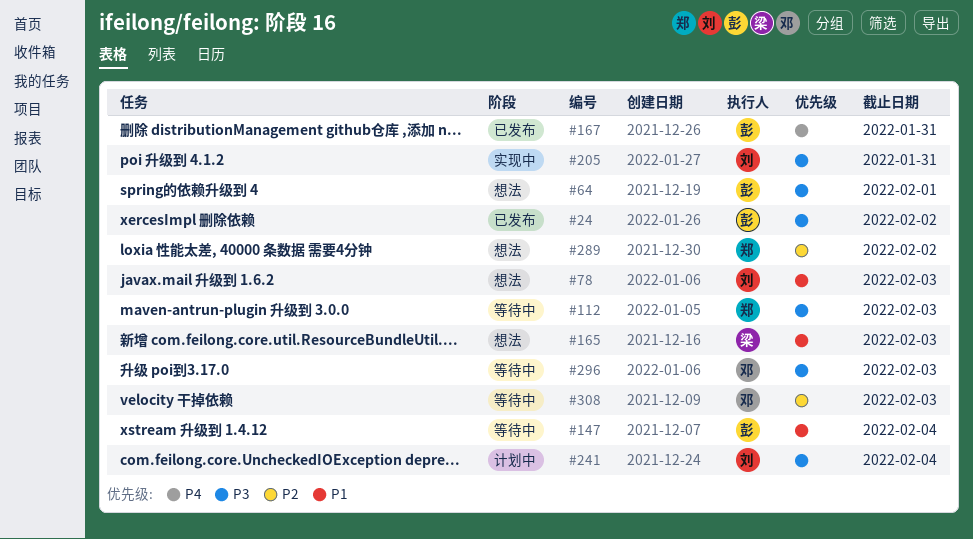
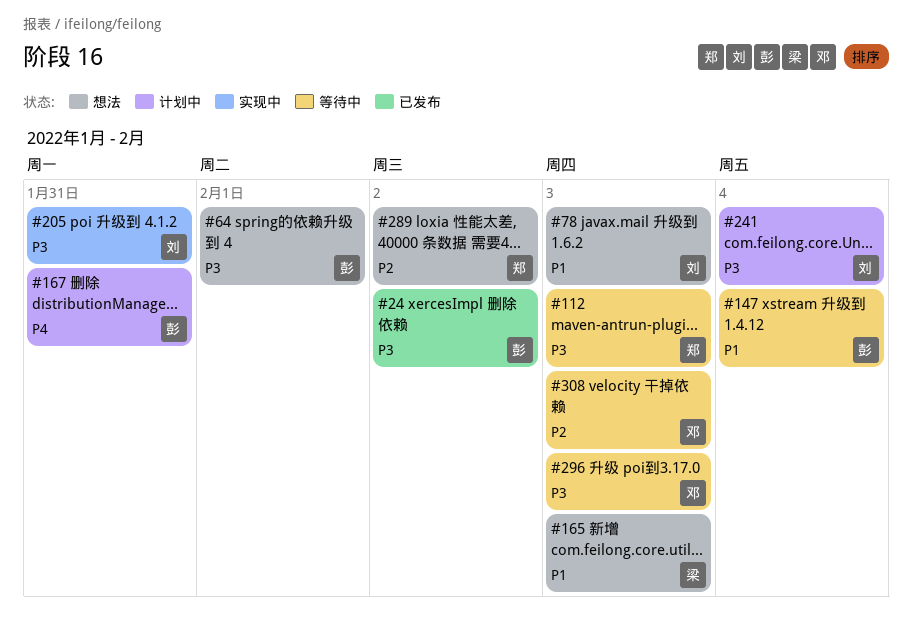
#167, status: 已发布 -> 计划中

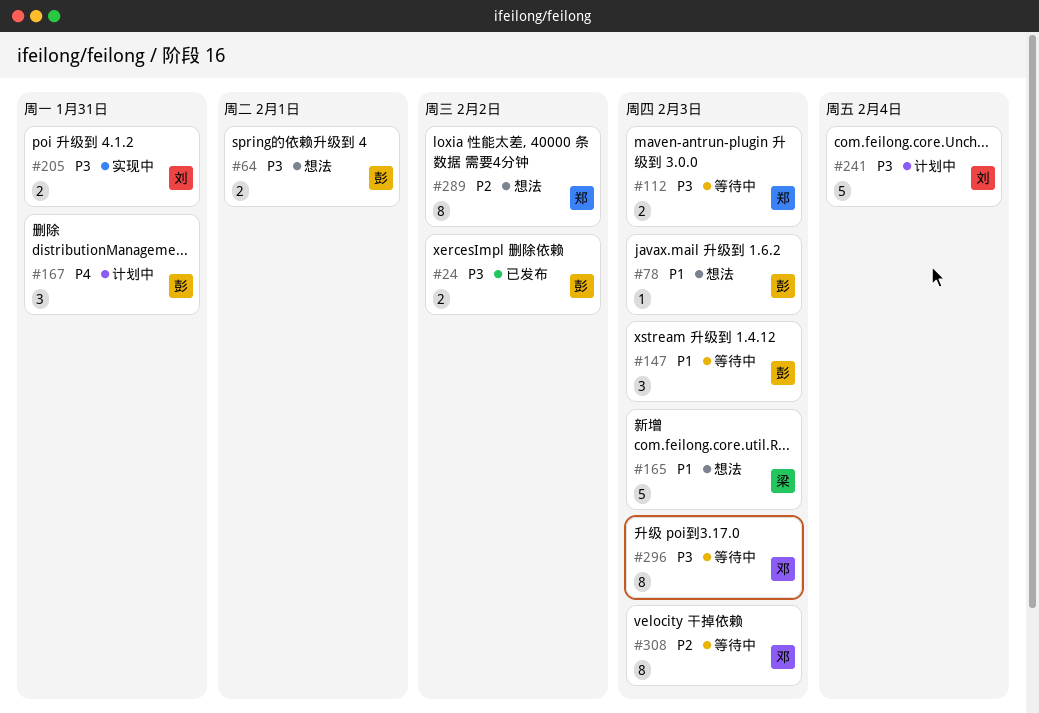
#78, owner: 刘 -> 彭
#147, due: Feb 4 -> Feb 3

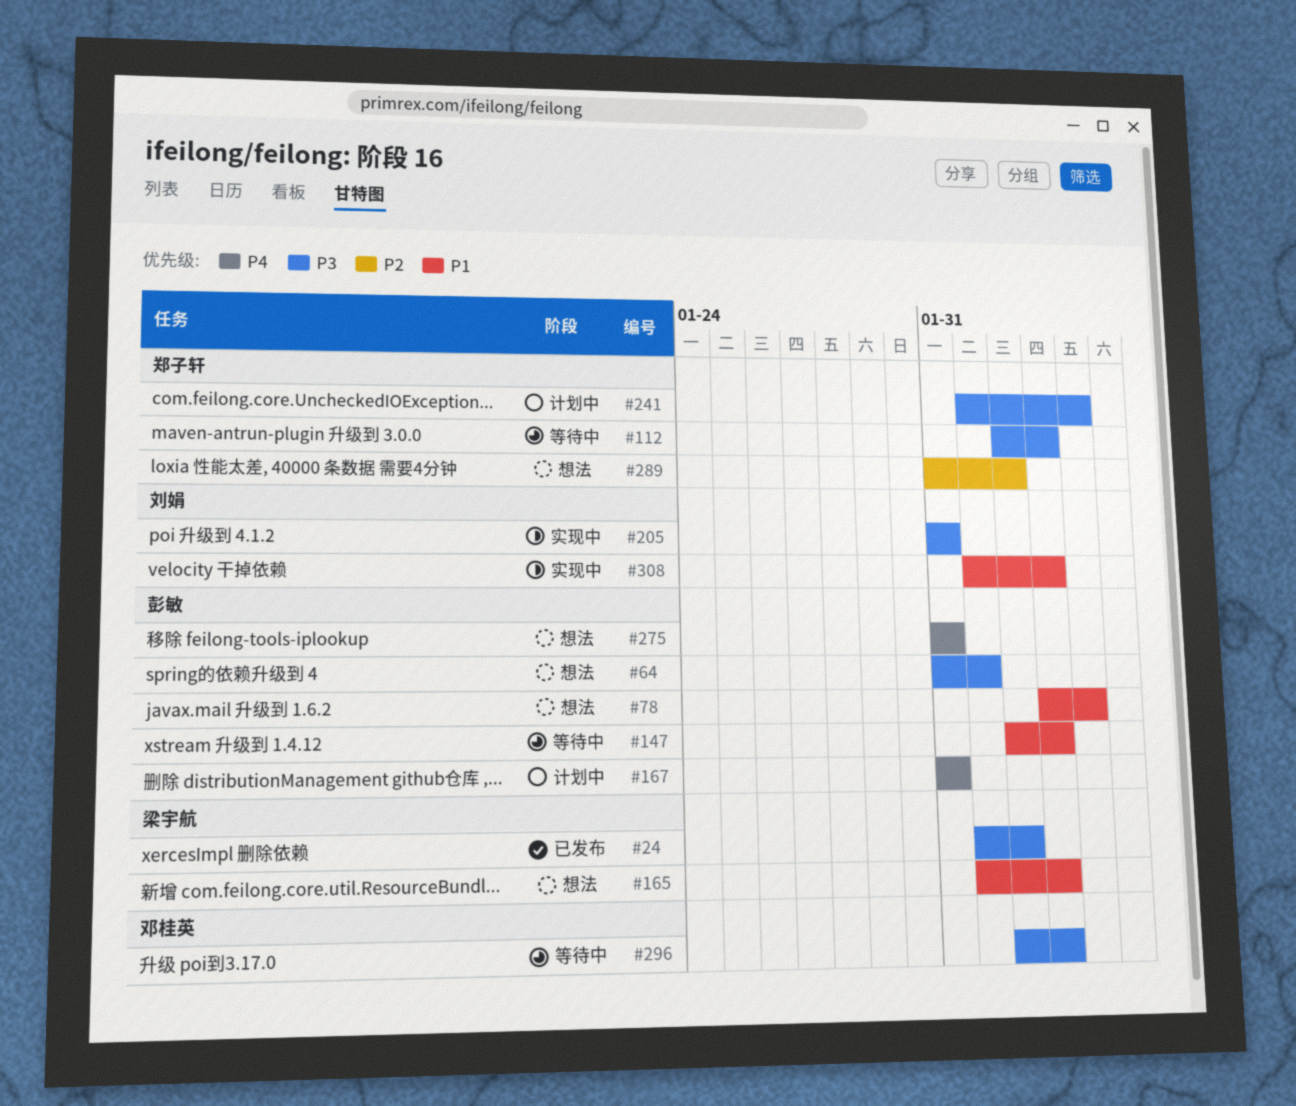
#24, owner: 彭敏 -> 梁宇航
#78, due: Feb 3 -> Feb 4
#241, owner: 刘娟 -> 郑子轩
#275: none -> present
#308, status: 等待中 -> 实现中
#308, owner: 邓桂英 -> 刘娟
#308, priority: P2 -> P1

